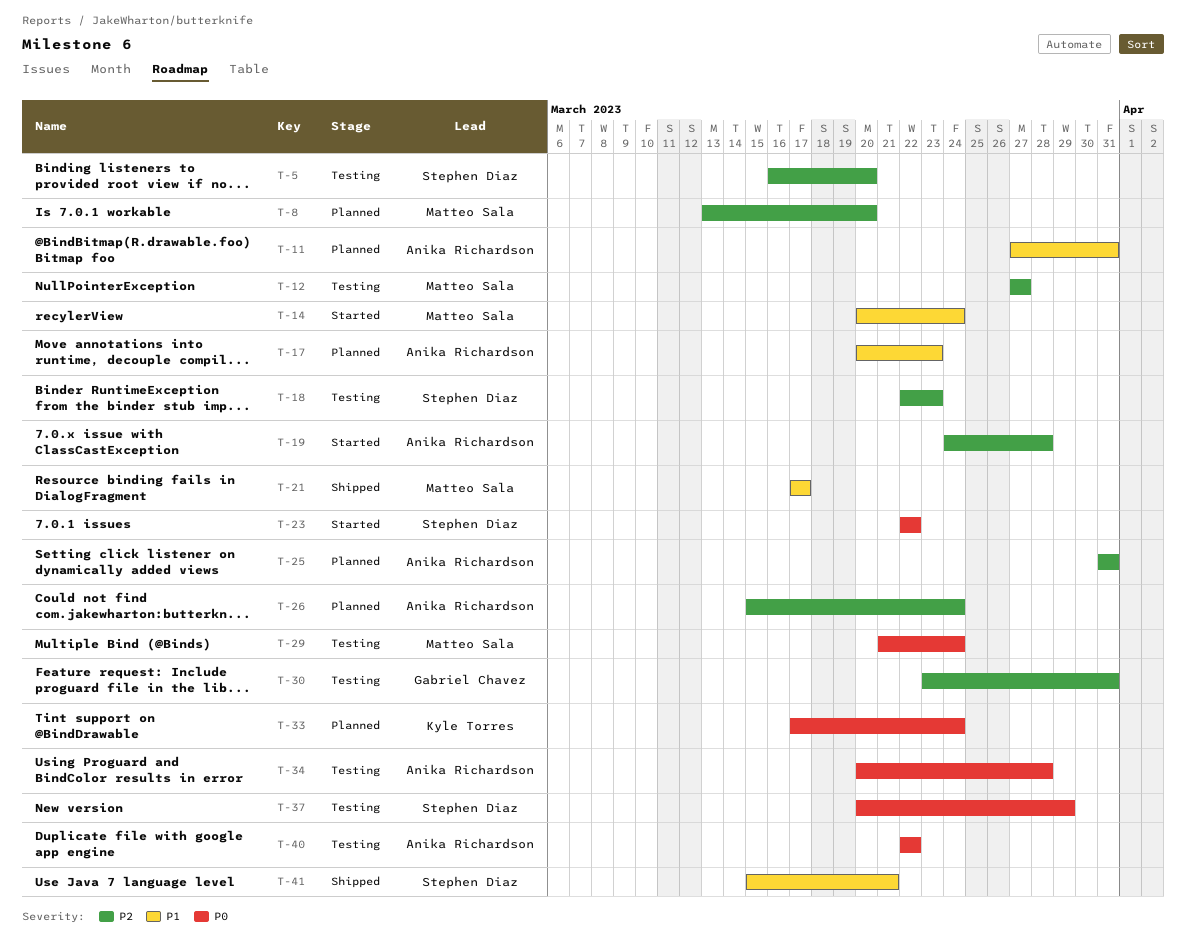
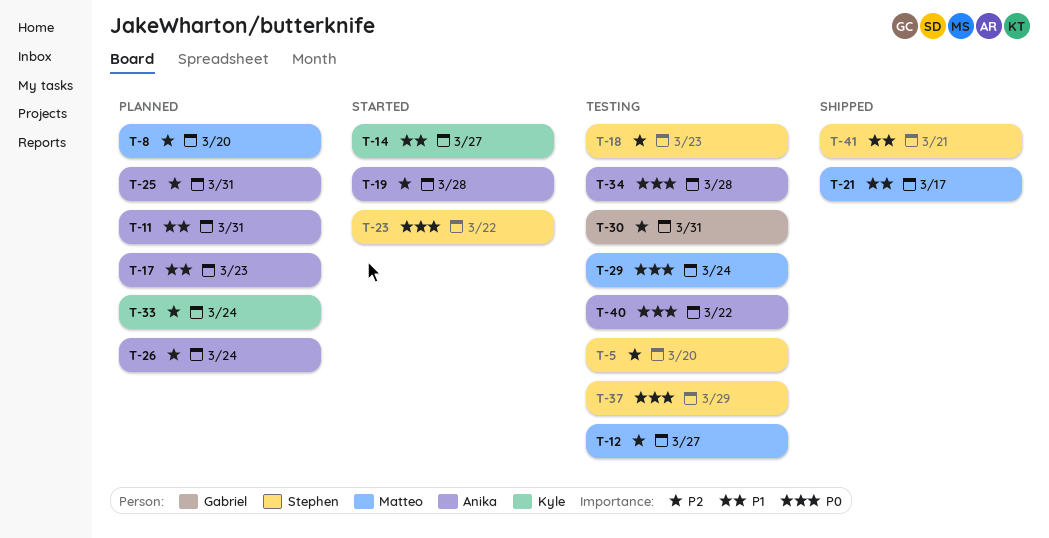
T-14, owner: Matteo Sala -> Kyle Torres
T-14, due: Mar 24 -> Mar 27
T-33, priority: P0 -> P2

